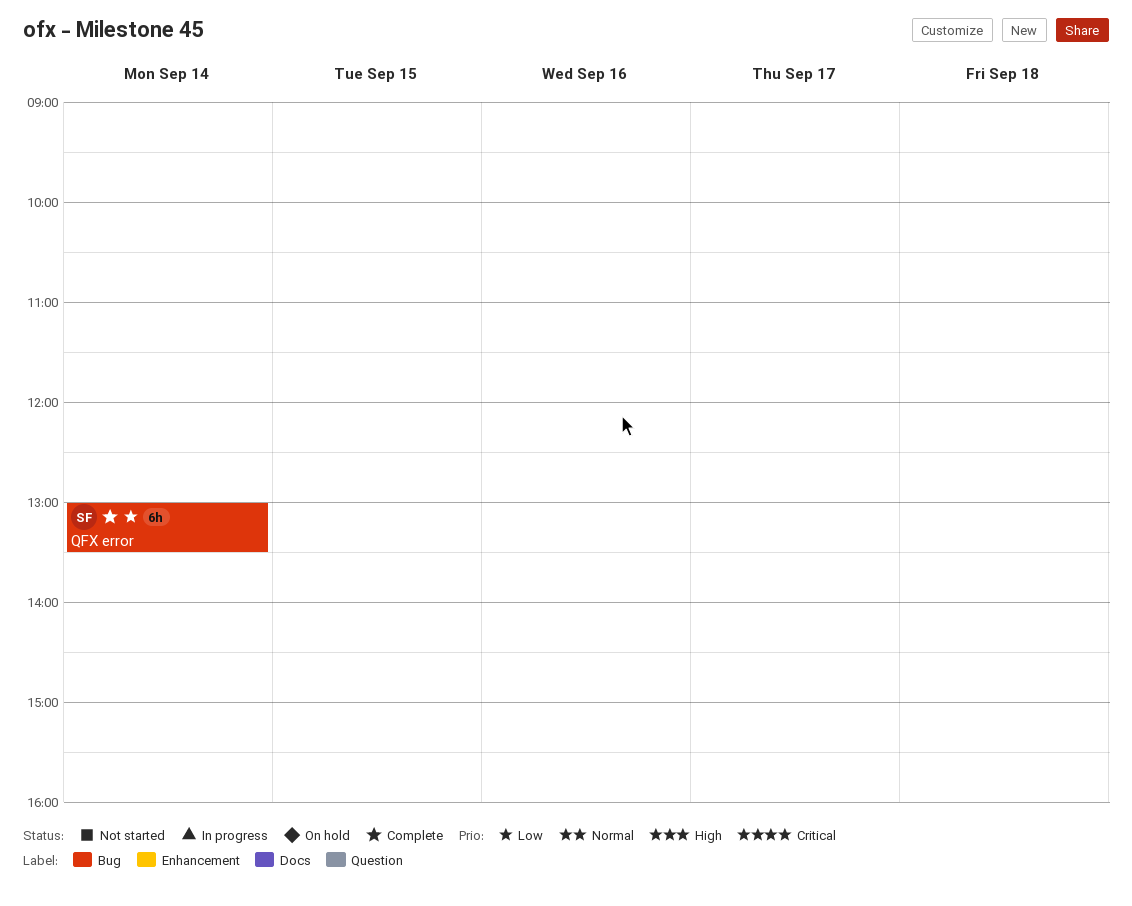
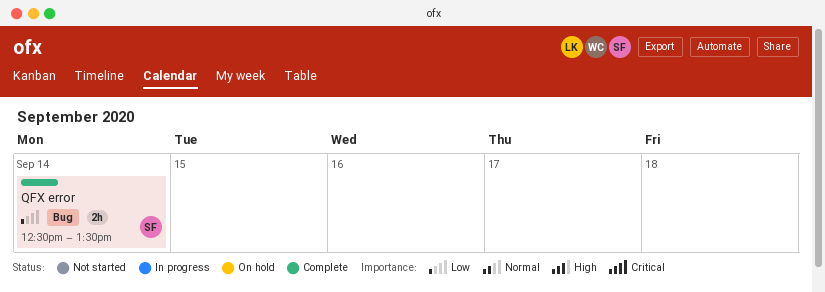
QFX error, estimate: 6h -> 2h
QFX error, begins: 13:00 -> 12:30

